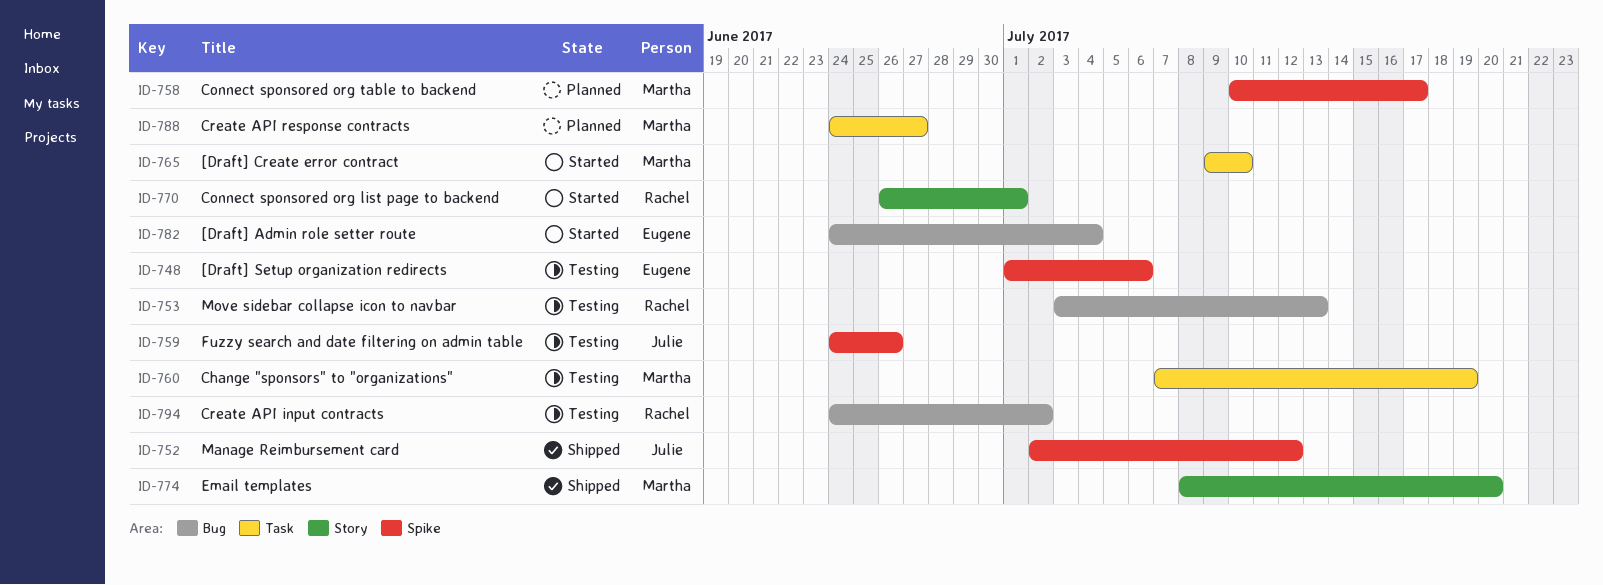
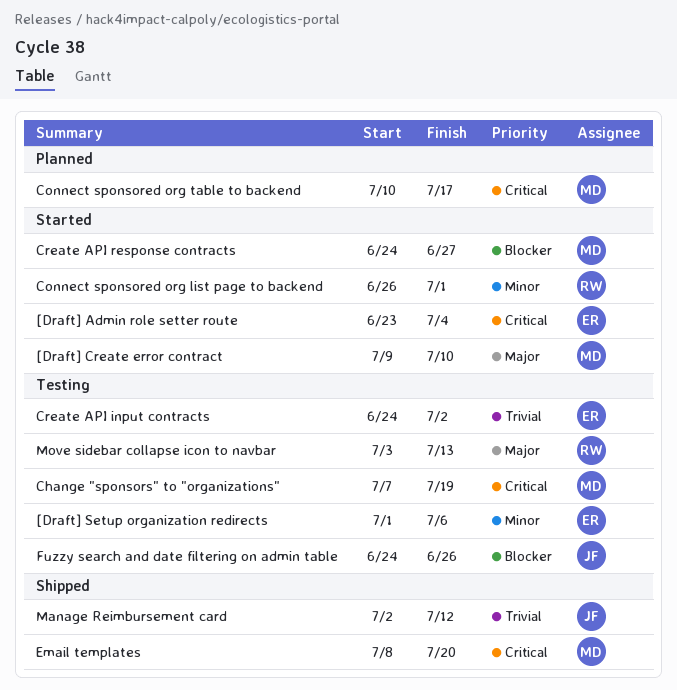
[Draft] Admin role setter route, start: Jun 24 -> Jun 23
Create API input contracts, owner: Rachel -> Eugene
Create API response contracts, status: Planned -> Started

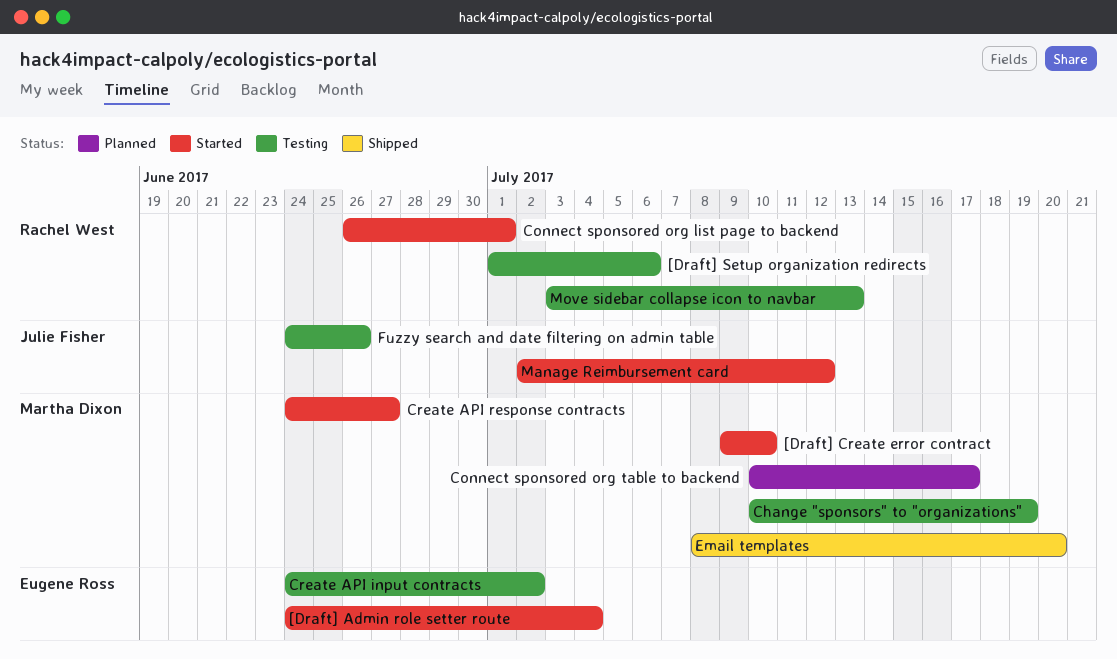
[Draft] Admin role setter route, start: Jun 23 -> Jun 24
[Draft] Setup organization redirects, owner: Eugene Ross -> Rachel West
Change "sponsors" to "organizations", start: Jul 7 -> Jul 10
Manage Reimbursement card, status: Shipped -> Started

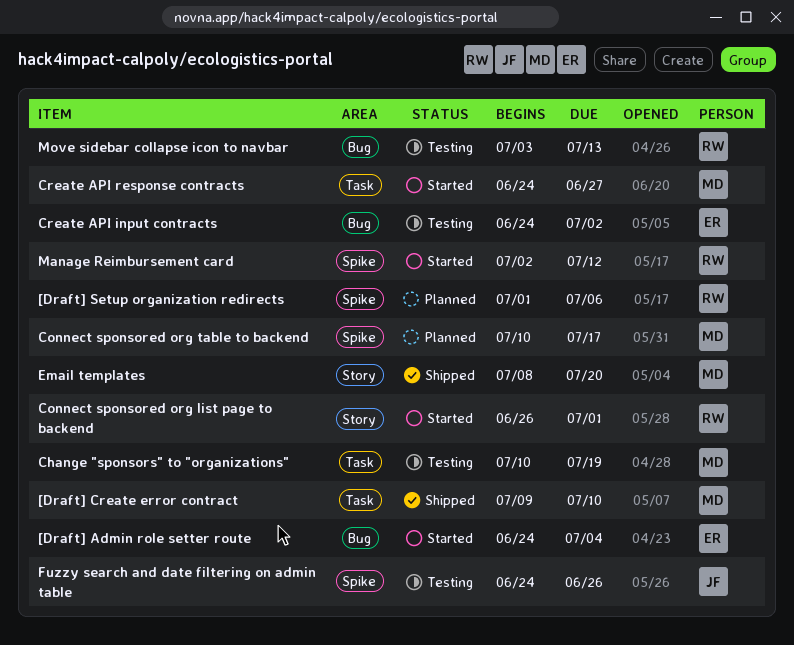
[Draft] Create error contract, status: Started -> Shipped
[Draft] Setup organization redirects, status: Testing -> Planned
Manage Reimbursement card, owner: Julie Fisher -> Rachel West

